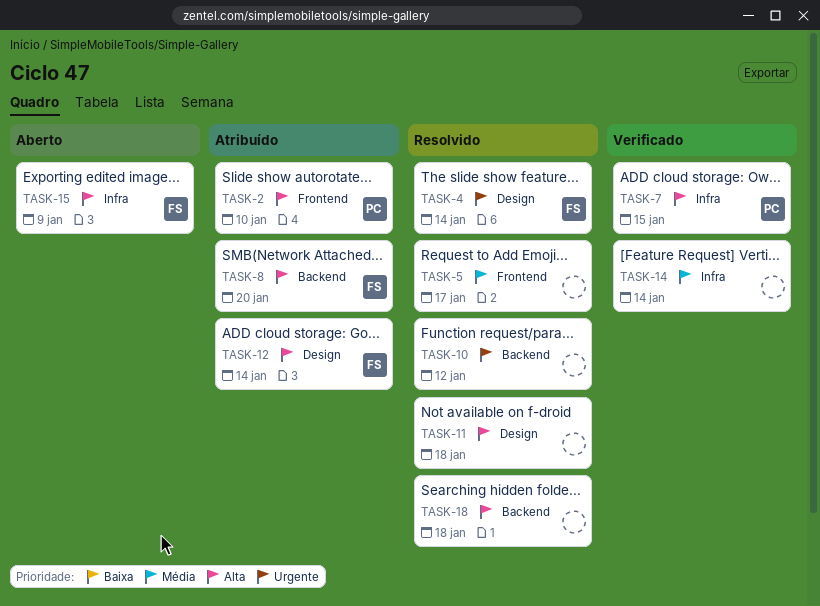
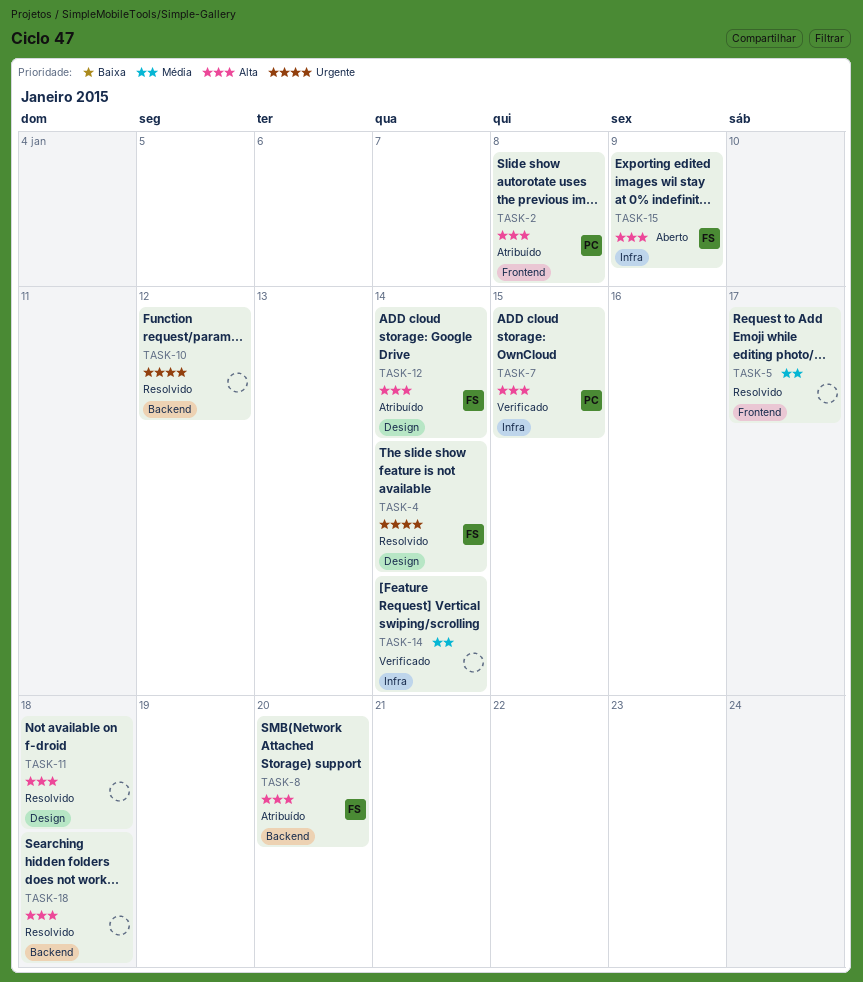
TASK-2, due: Jan 10 -> Jan 8

